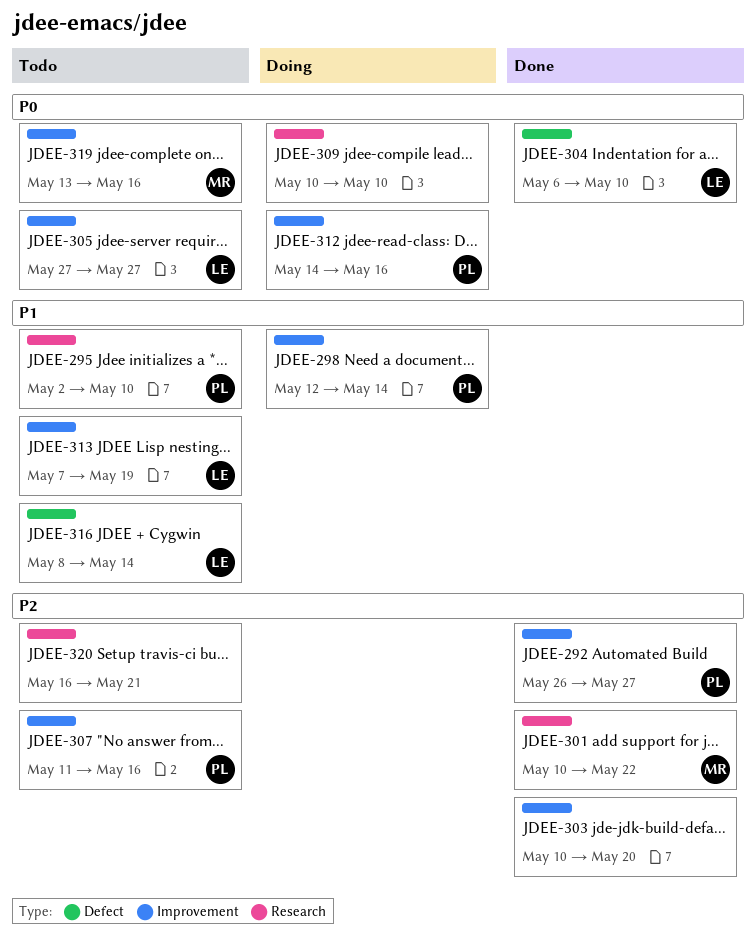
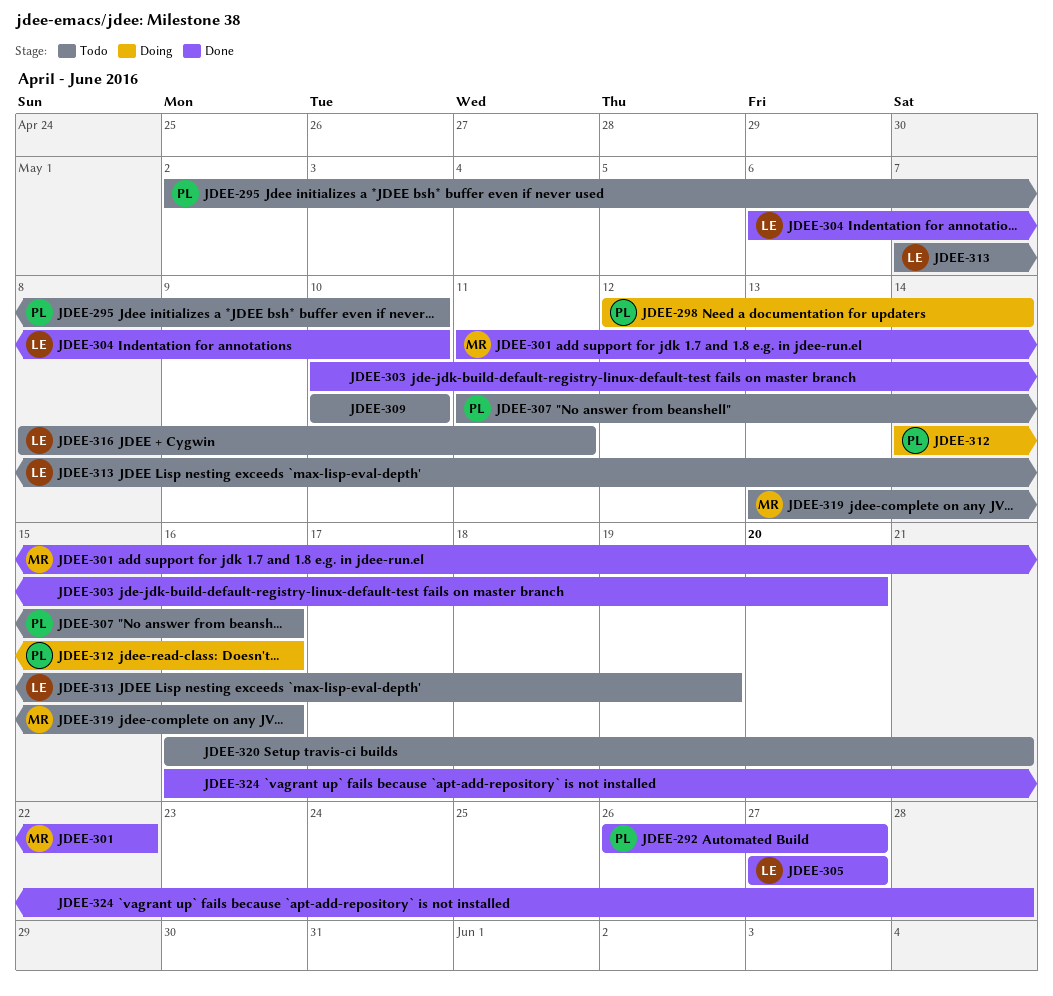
JDEE-301, start: May 10 -> May 11
JDEE-305, status: Todo -> Done
JDEE-309, status: Doing -> Todo
JDEE-316, due: May 14 -> May 11
JDEE-324: none -> present

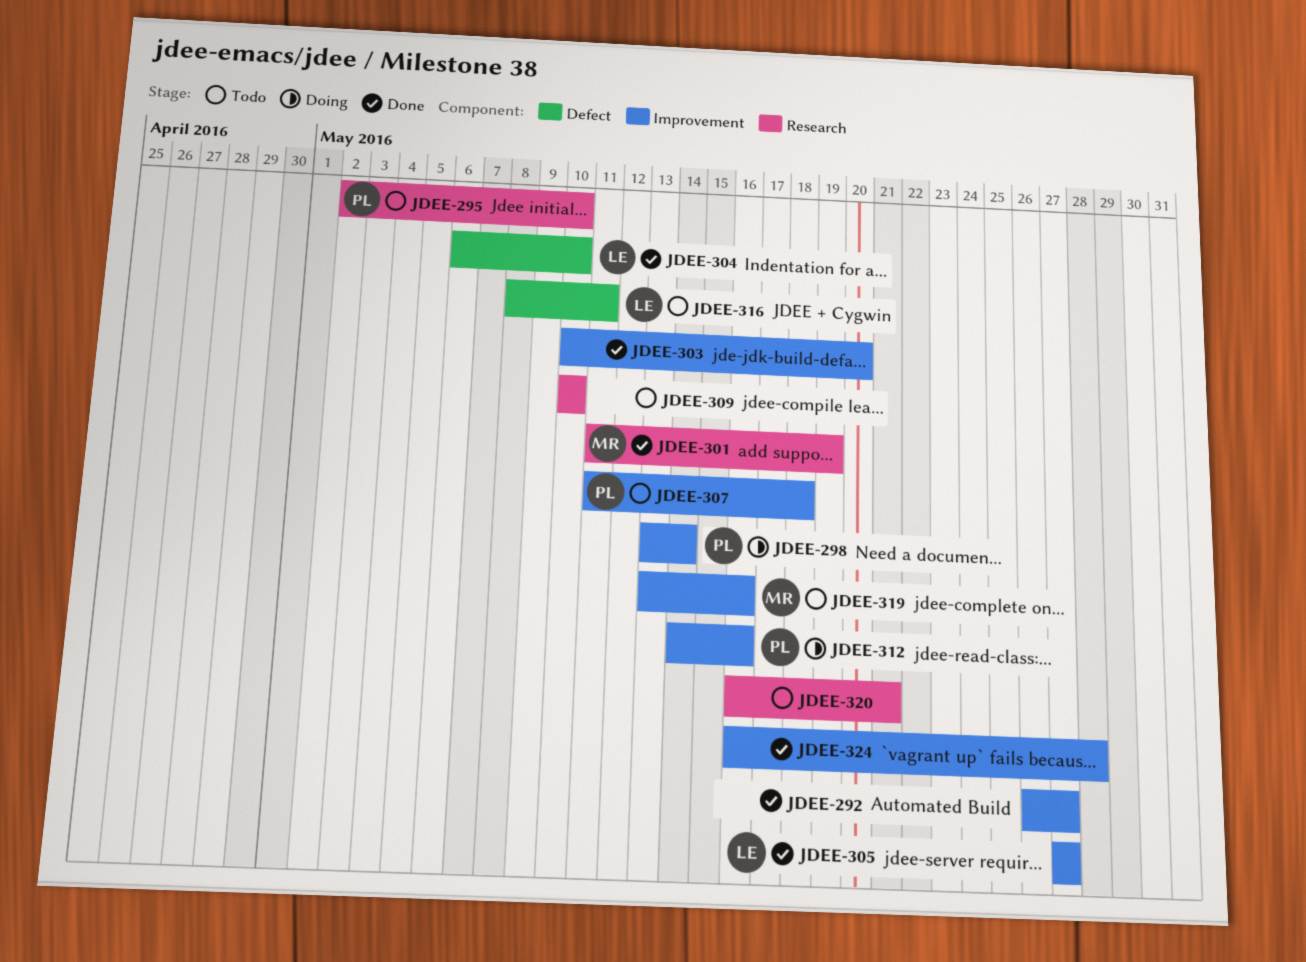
JDEE-292, owner: PL -> none
JDEE-298, start: May 12 -> May 13
JDEE-301, due: May 22 -> May 19
JDEE-307, due: May 16 -> May 18
JDEE-313: present -> none

